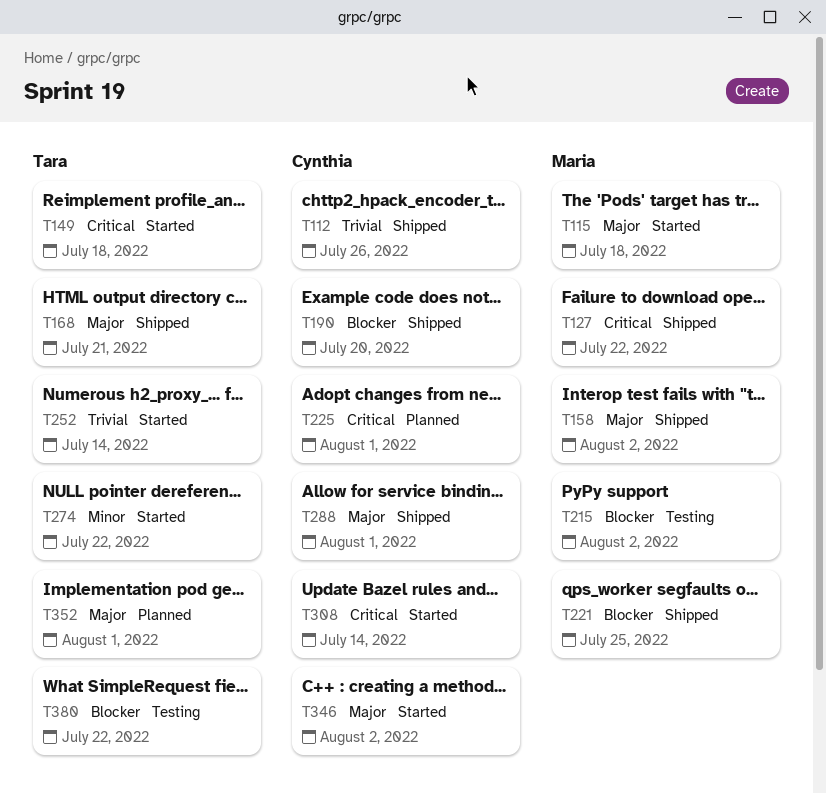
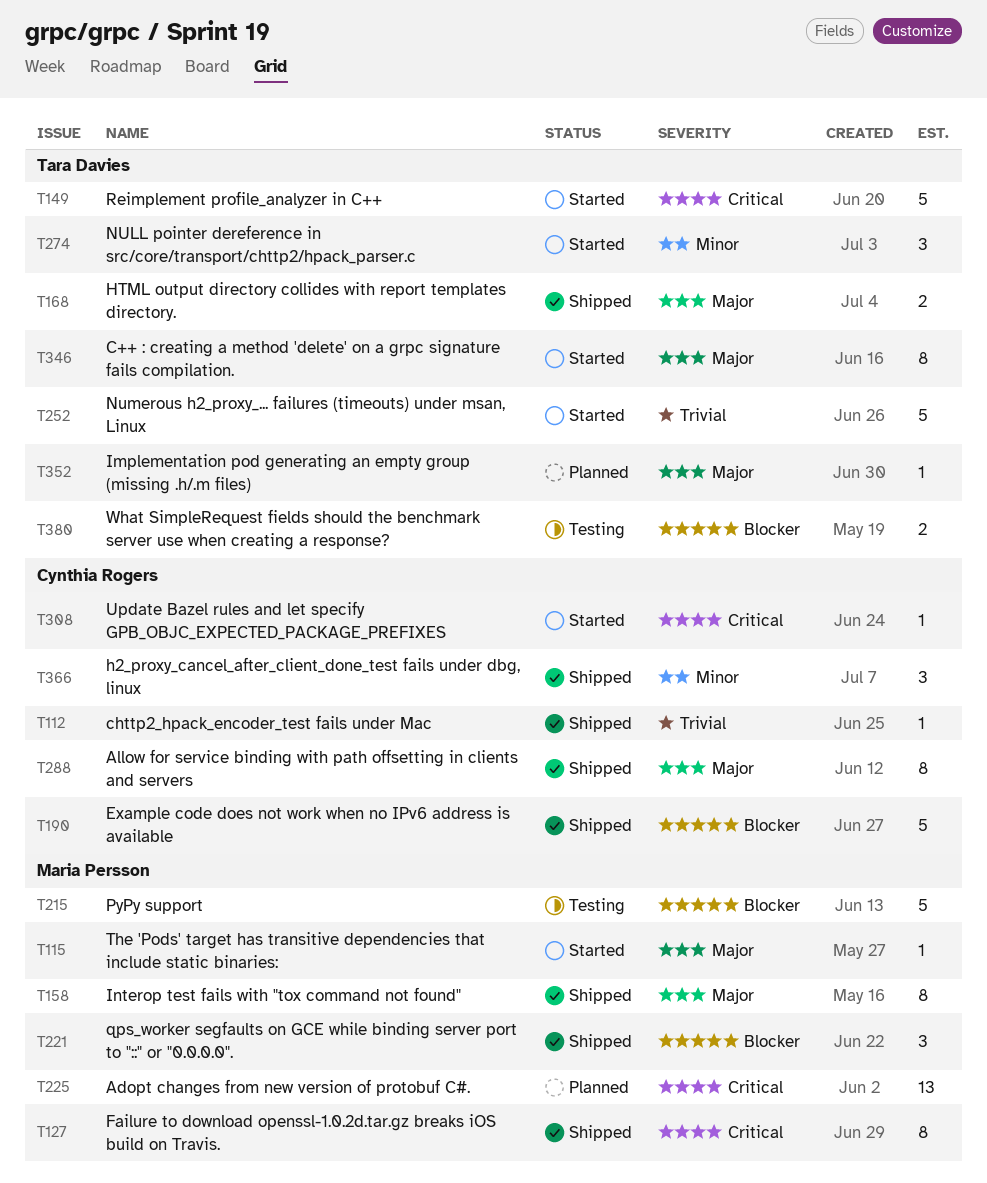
T225, owner: Cynthia Rogers -> Maria Persson
T346, owner: Cynthia Rogers -> Tara Davies
T366: none -> present

